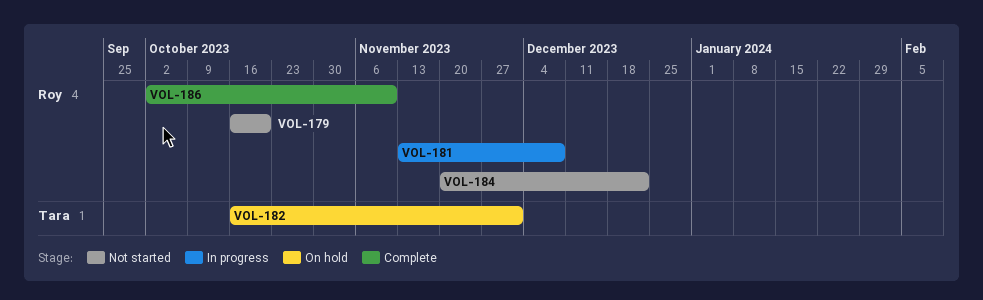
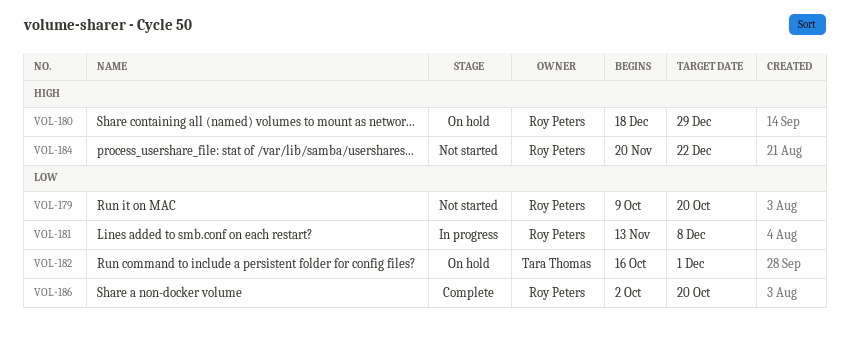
VOL-179, start: Oct 16 -> Oct 9
VOL-180: none -> present
VOL-186, due: Nov 10 -> Oct 20

